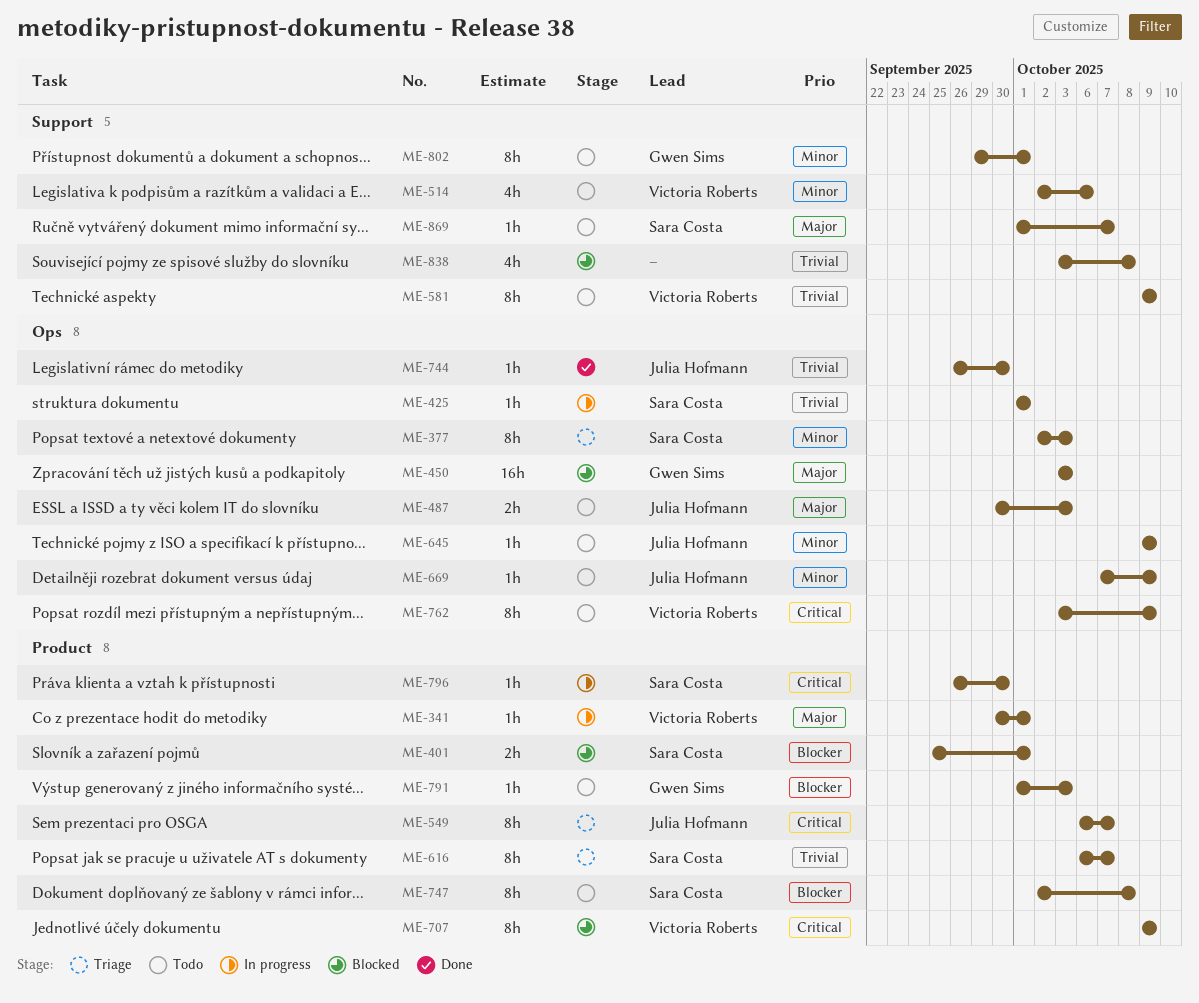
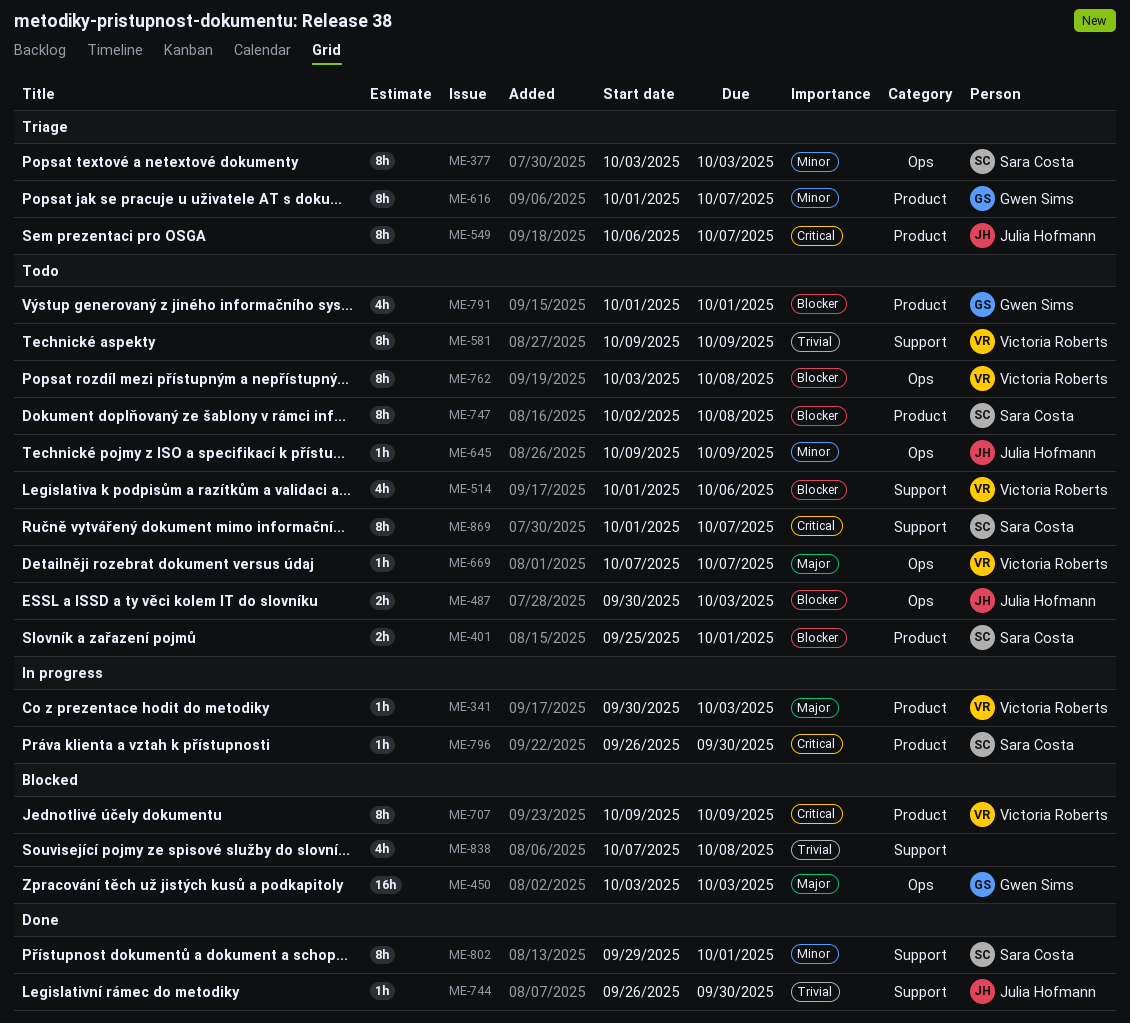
ME-341, due: Oct 1 -> Oct 3
ME-377, start: Oct 2 -> Oct 3
ME-401, status: Blocked -> Todo
ME-425: present -> none
ME-487, priority: Major -> Blocker
ME-514, priority: Minor -> Blocker
ME-514, start: Oct 2 -> Oct 1
ME-616, owner: Sara Costa -> Gwen Sims
ME-616, priority: Trivial -> Minor
ME-616, start: Oct 6 -> Oct 1
ME-669, owner: Julia Hofmann -> Victoria Roberts
ME-669, priority: Minor -> Major
ME-669, due: Oct 9 -> Oct 7
ME-744, label: Ops -> Support
ME-762, priority: Critical -> Blocker
ME-762, due: Oct 9 -> Oct 8
ME-791, estimate: 1h -> 4h
ME-791, due: Oct 3 -> Oct 1
ME-802, status: Todo -> Done
ME-802, owner: Gwen Sims -> Sara Costa
ME-838, start: Oct 3 -> Oct 7
ME-869, priority: Major -> Critical
ME-869, estimate: 1h -> 8h

